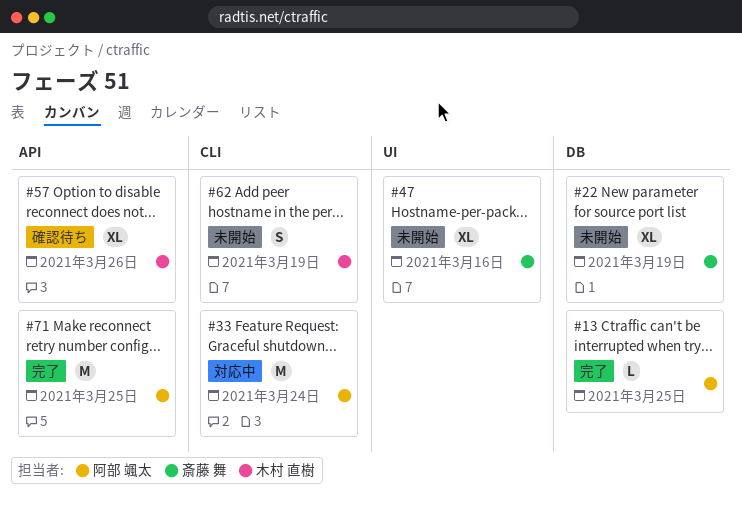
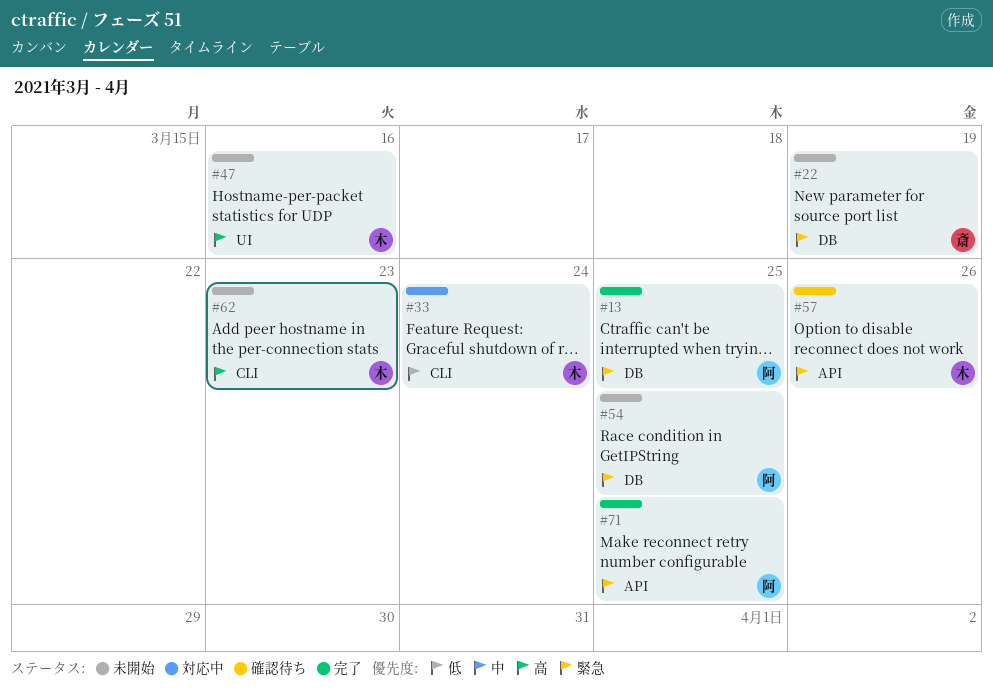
#33, owner: 阿部 颯太 -> 木村 直樹
#47, owner: 斎藤 舞 -> 木村 直樹
#54: none -> present
#62, due: Mar 19 -> Mar 23

